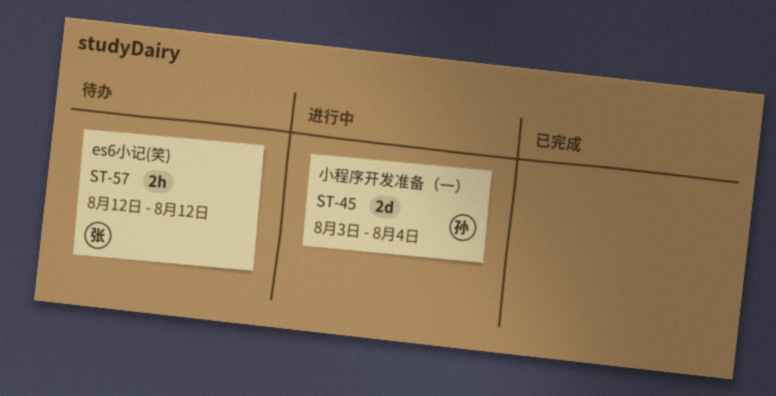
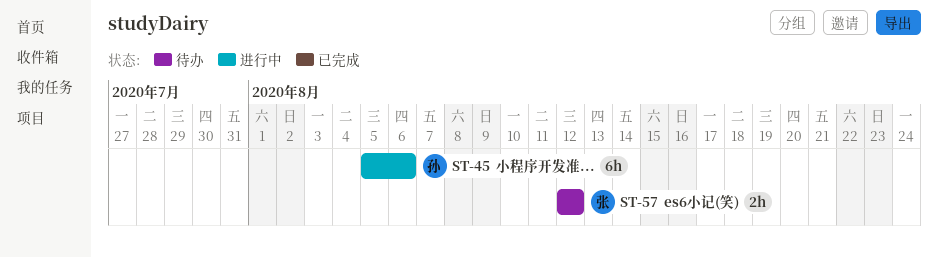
ST-45, estimate: 2d -> 6h
ST-45, start: Aug 3 -> Aug 5
ST-45, due: Aug 4 -> Aug 6

